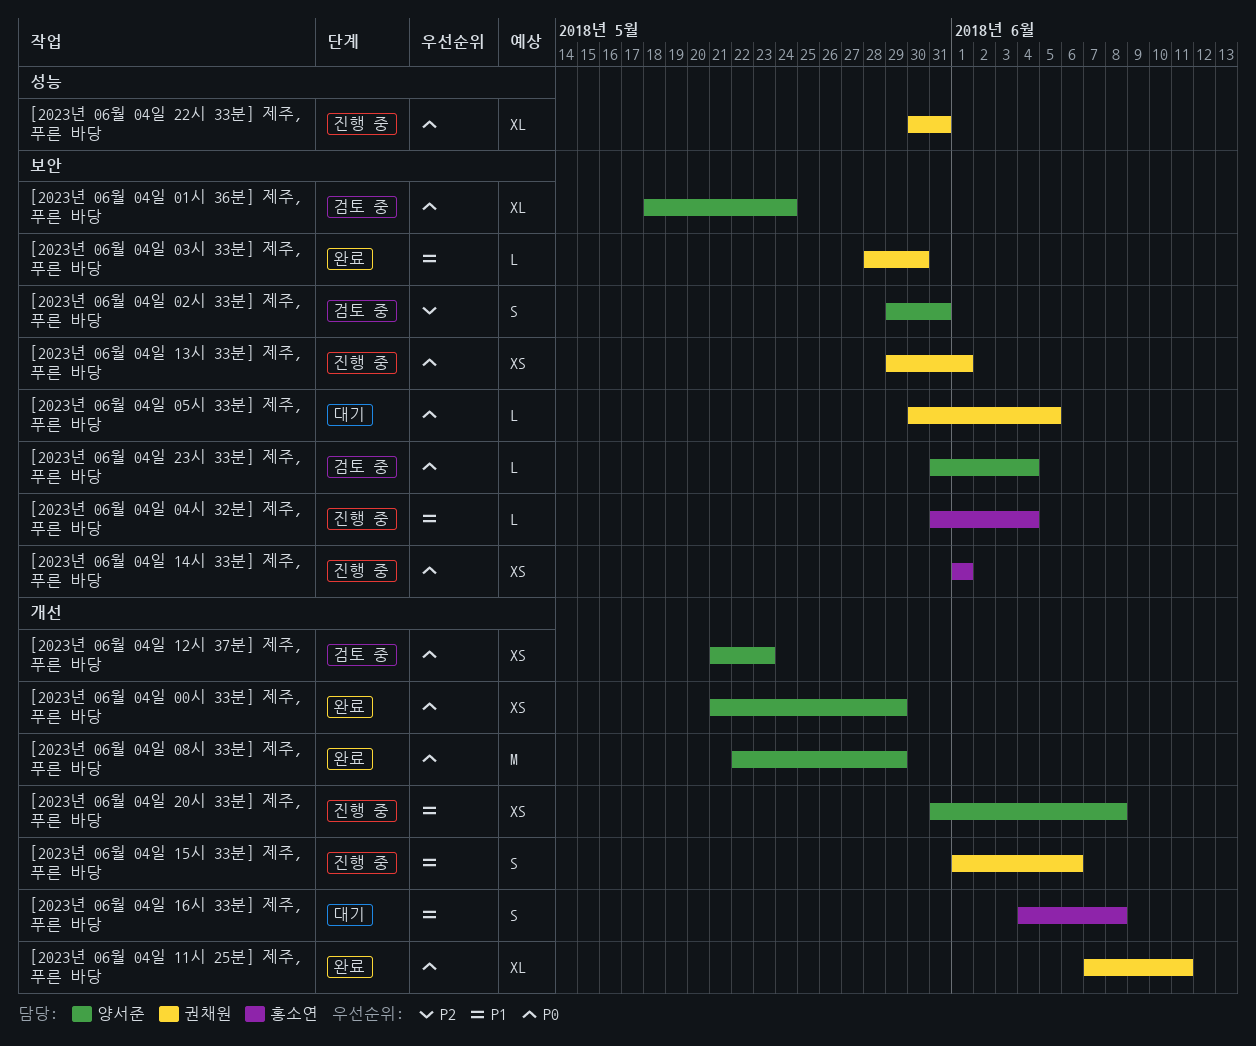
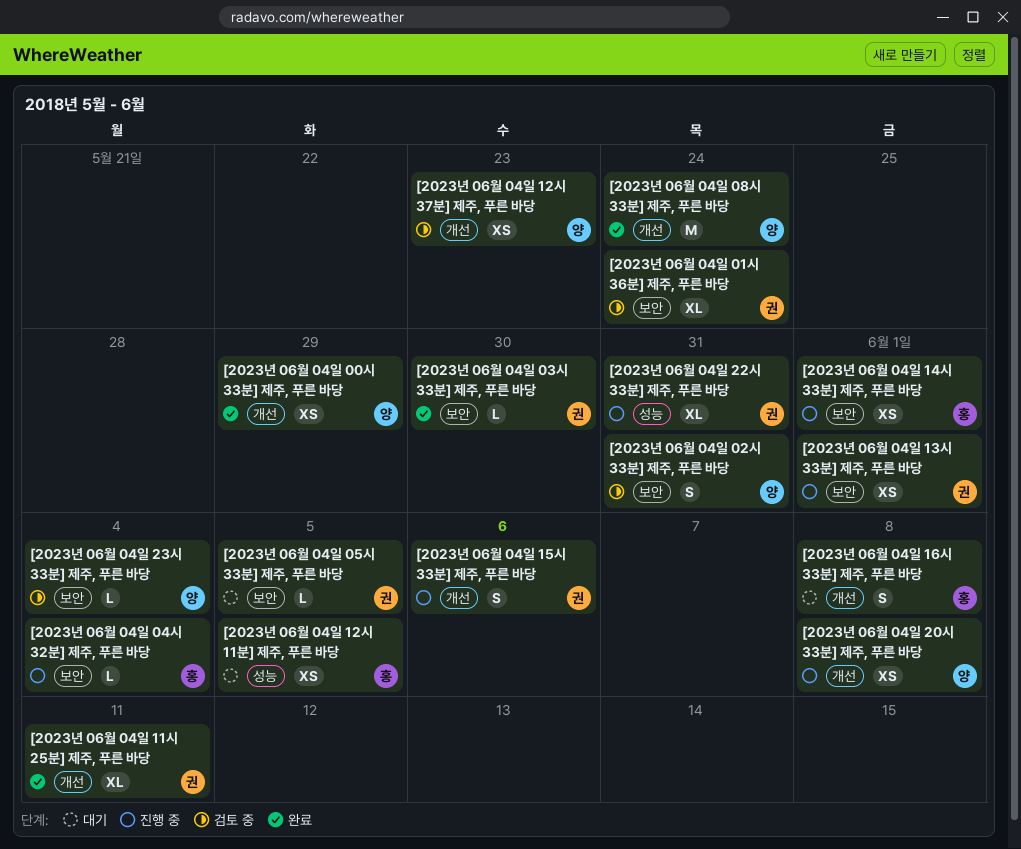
[2023년 06월 04일 01시 36분] 제주, 푸른 바당, owner: 양서준 -> 권채원
[2023년 06월 04일 08시 33분] 제주, 푸른 바당, due: May 29 -> May 24
[2023년 06월 04일 12시 11분] 제주, 푸른 바당: none -> present

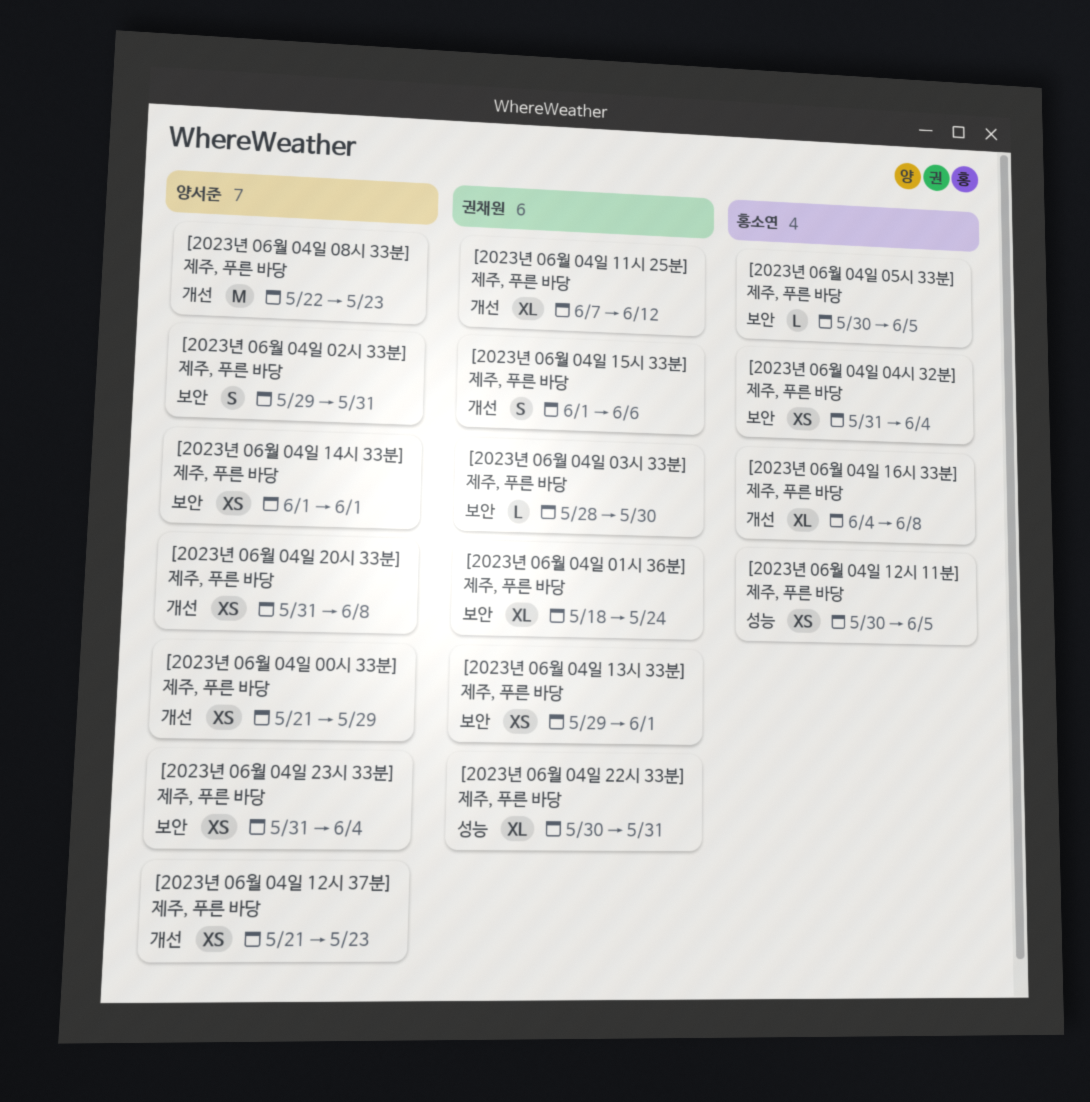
[2023년 06월 04일 04시 32분] 제주, 푸른 바당, estimate: L -> XS
[2023년 06월 04일 05시 33분] 제주, 푸른 바당, owner: 권채원 -> 홍소연
[2023년 06월 04일 08시 33분] 제주, 푸른 바당, due: May 24 -> May 23
[2023년 06월 04일 11시 25분] 제주, 푸른 바당, due: Jun 11 -> Jun 12
[2023년 06월 04일 14시 33분] 제주, 푸른 바당, owner: 홍소연 -> 양서준
[2023년 06월 04일 16시 33분] 제주, 푸른 바당, estimate: S -> XL
[2023년 06월 04일 23시 33분] 제주, 푸른 바당, estimate: L -> XS

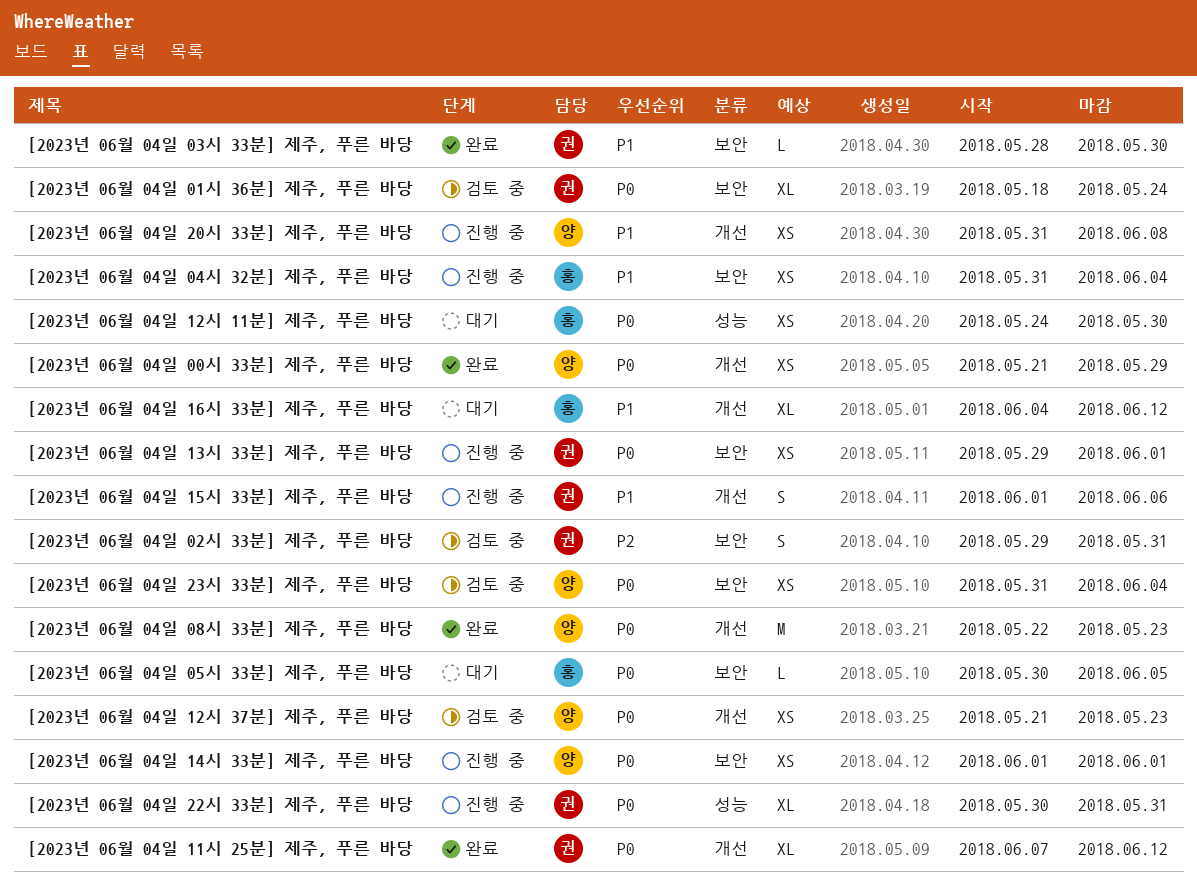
[2023년 06월 04일 02시 33분] 제주, 푸른 바당, owner: 양서준 -> 권채원
[2023년 06월 04일 12시 11분] 제주, 푸른 바당, start: May 30 -> May 24
[2023년 06월 04일 12시 11분] 제주, 푸른 바당, due: Jun 5 -> May 30
[2023년 06월 04일 16시 33분] 제주, 푸른 바당, due: Jun 8 -> Jun 12

